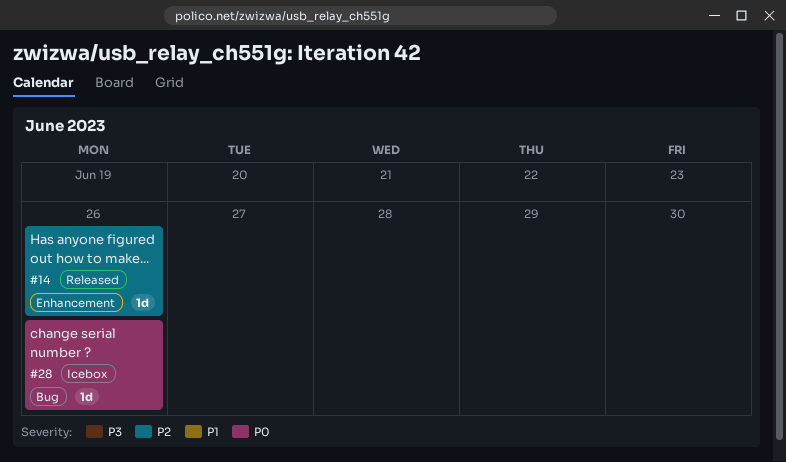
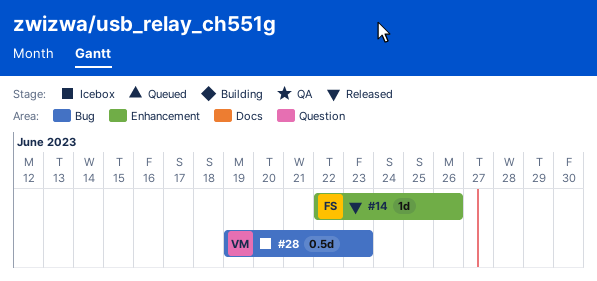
#28, estimate: 1d -> 0.5d
#28, due: Jun 26 -> Jun 23

